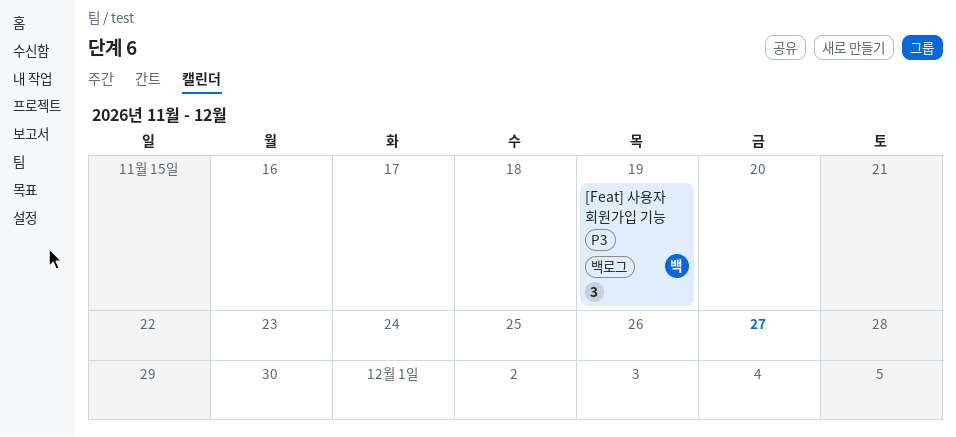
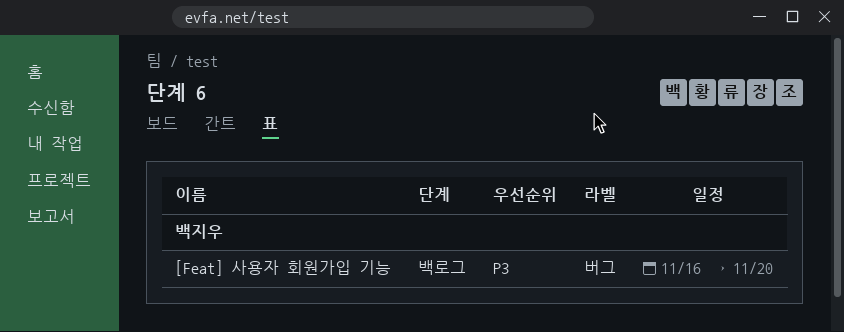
[Feat] 사용자 회원가입 기능, due: Nov 19 -> Nov 20

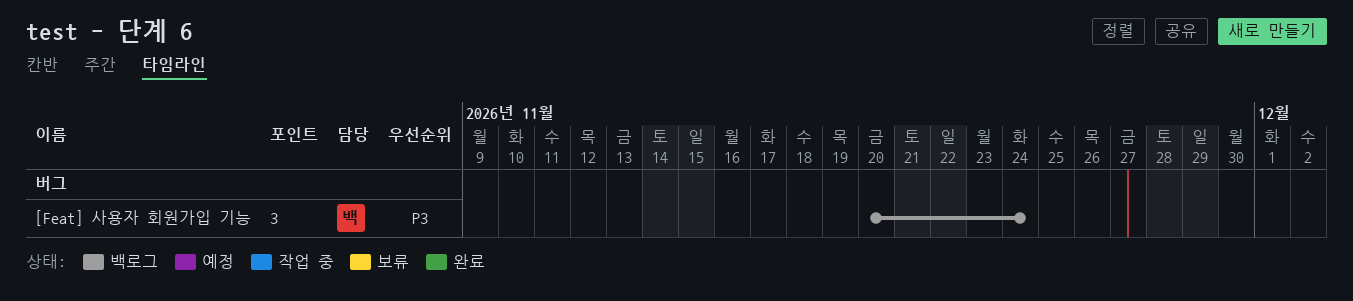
[Feat] 사용자 회원가입 기능, start: Nov 16 -> Nov 20
[Feat] 사용자 회원가입 기능, due: Nov 20 -> Nov 24

